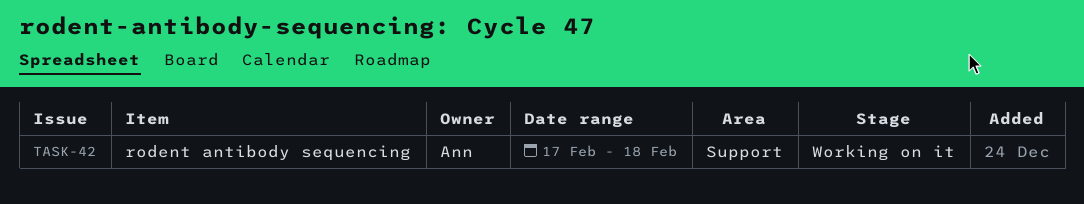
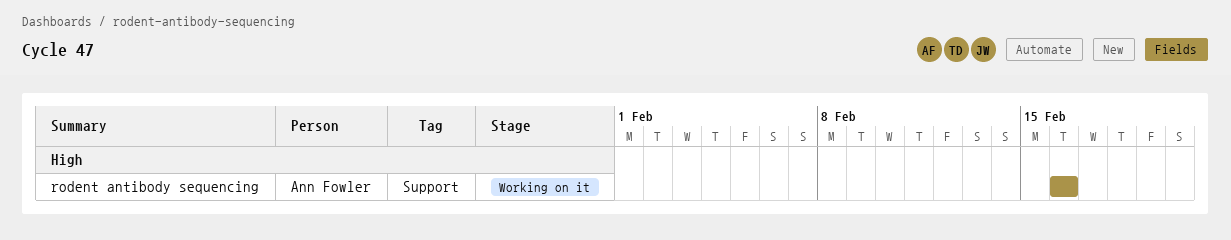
rodent antibody sequencing, start: Feb 17 -> Feb 16
rodent antibody sequencing, due: Feb 18 -> Feb 16

